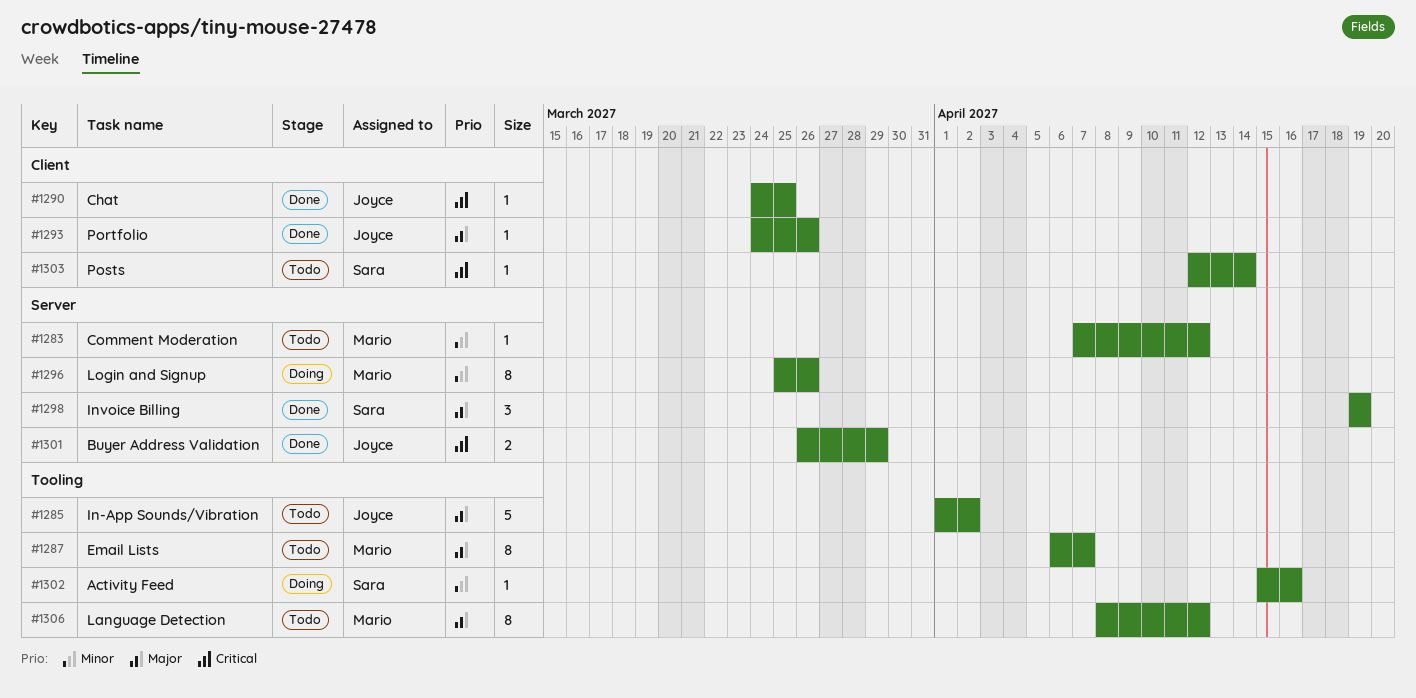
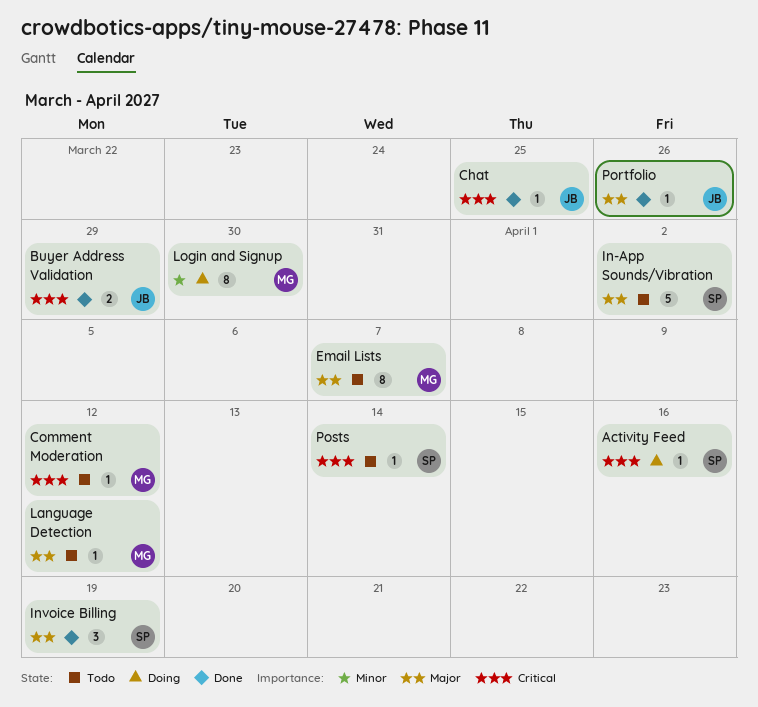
Activity Feed, priority: Minor -> Critical
Comment Moderation, priority: Minor -> Critical
In-App Sounds/Vibration, owner: Joyce -> Sara
Language Detection, estimate: 8 -> 1
Login and Signup, due: Mar 26 -> Mar 30

